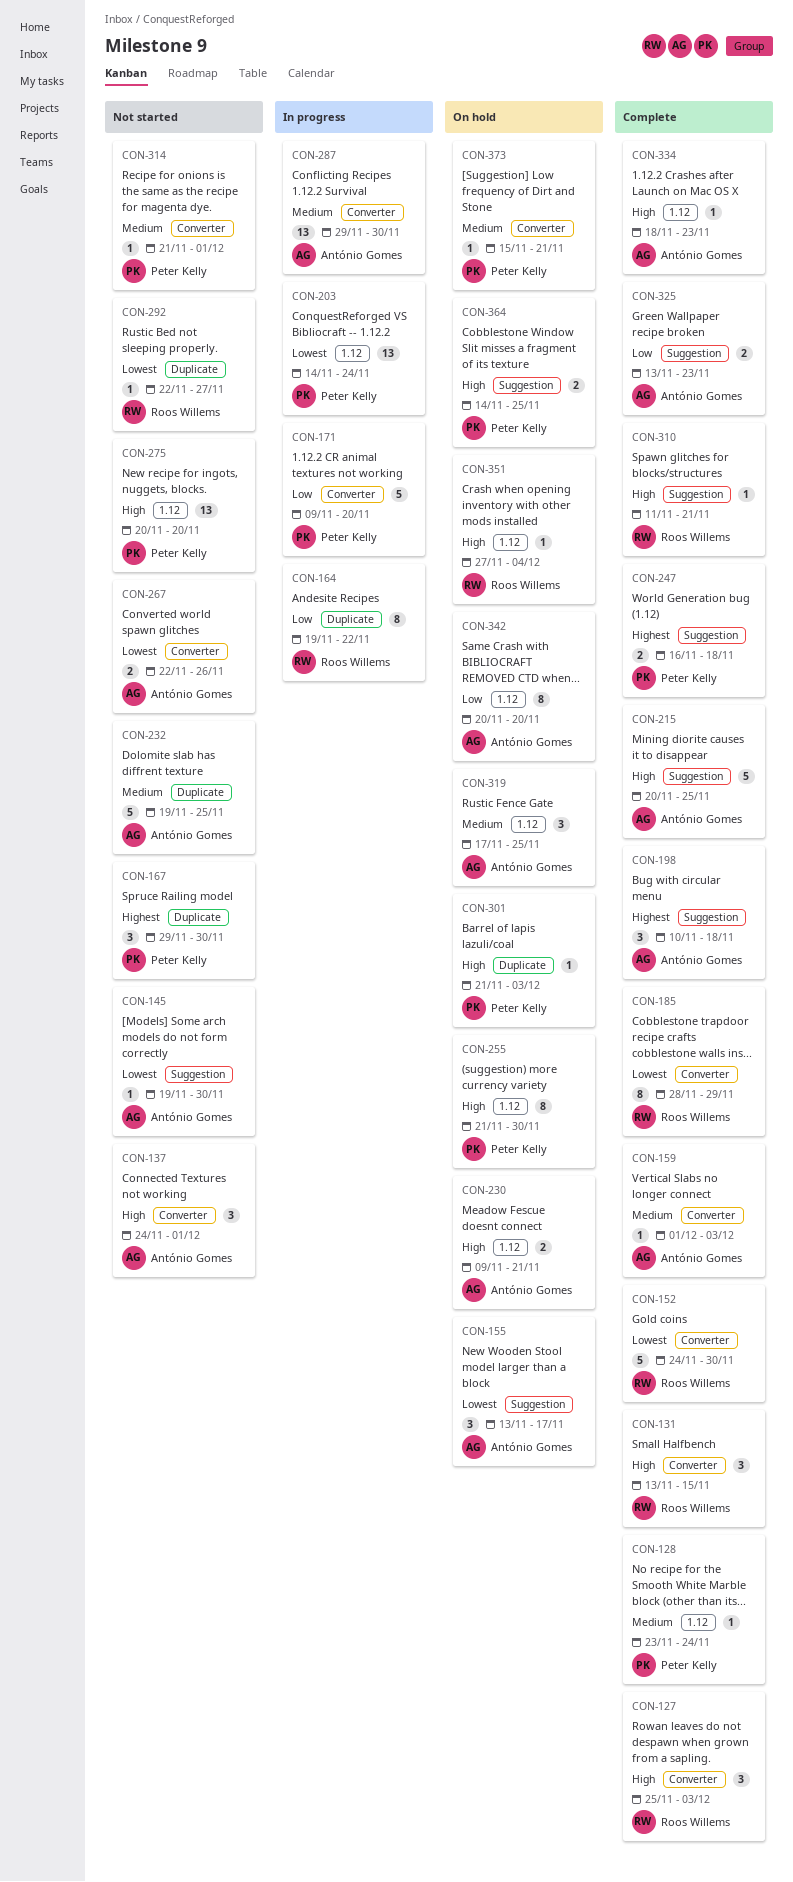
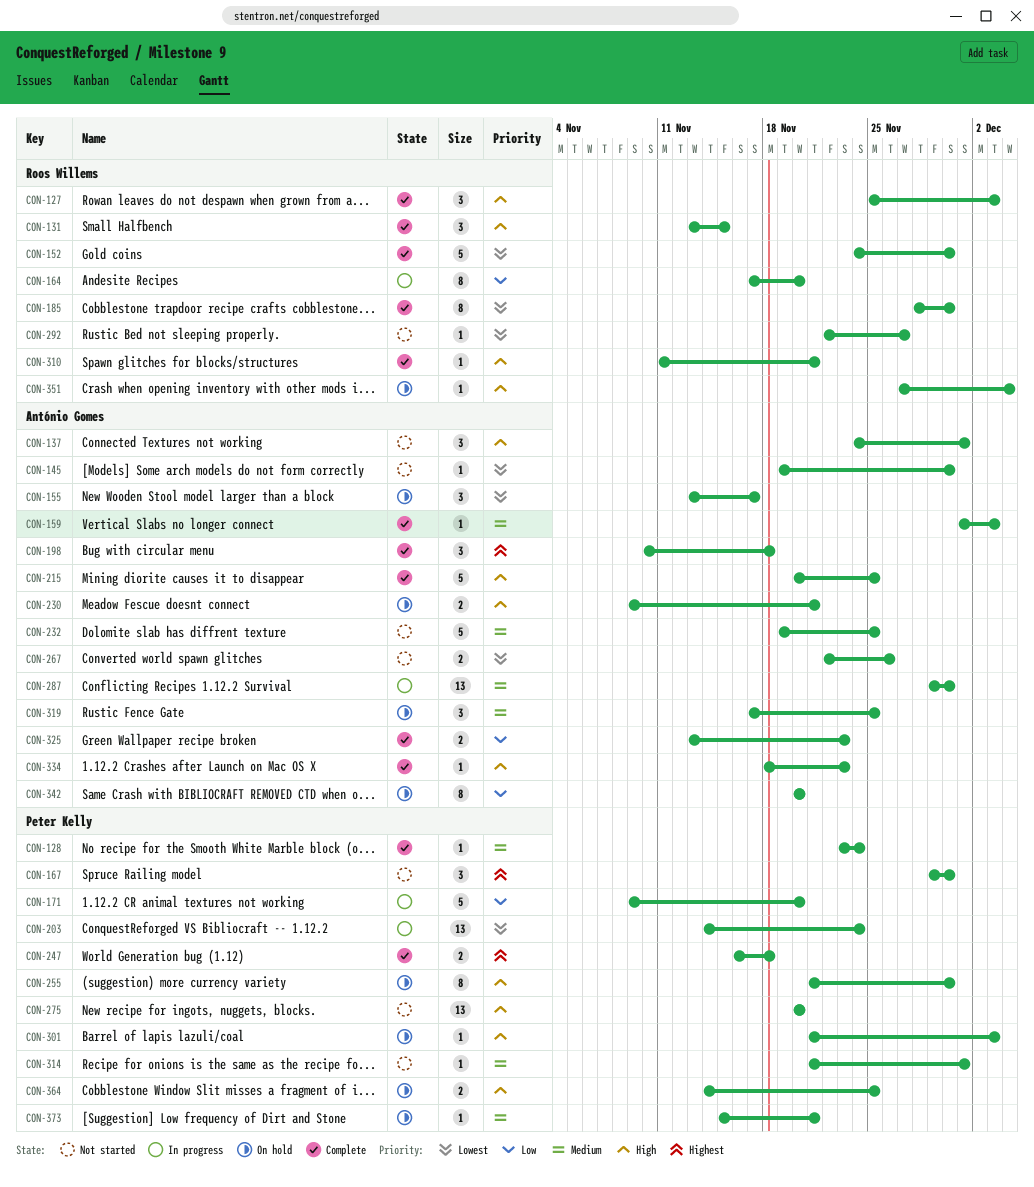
CON-164, start: Nov 19 -> Nov 17
CON-164, due: Nov 22 -> Nov 20
CON-185, due: Nov 29 -> Nov 30

